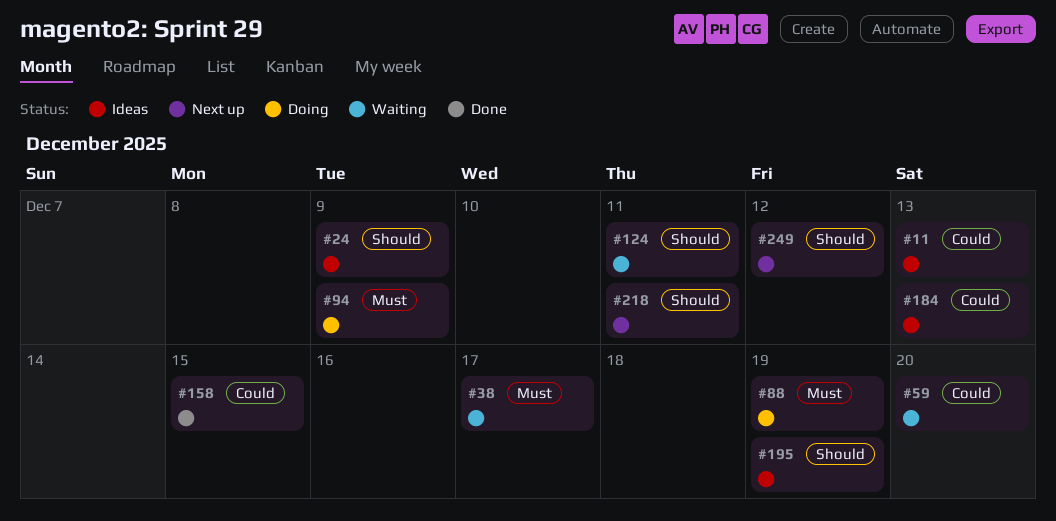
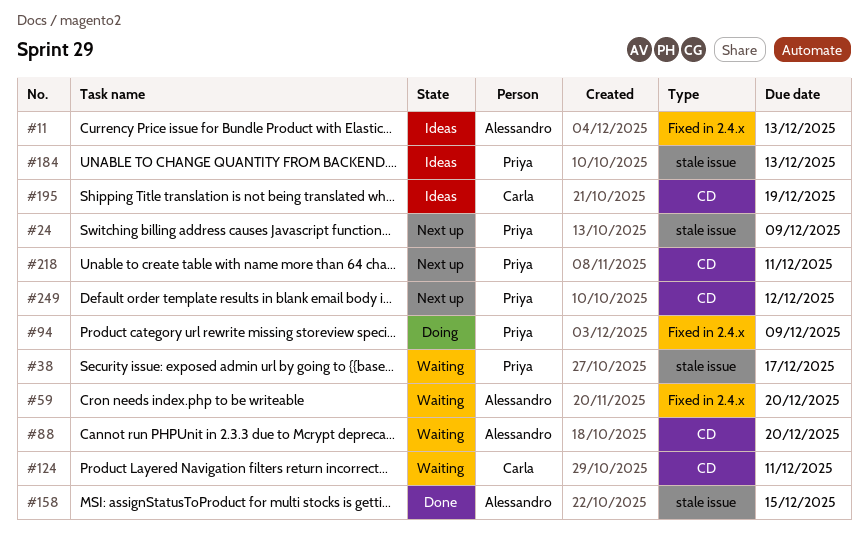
#24, status: Ideas -> Next up
#88, status: Doing -> Waiting
#88, due: Dec 19 -> Dec 20

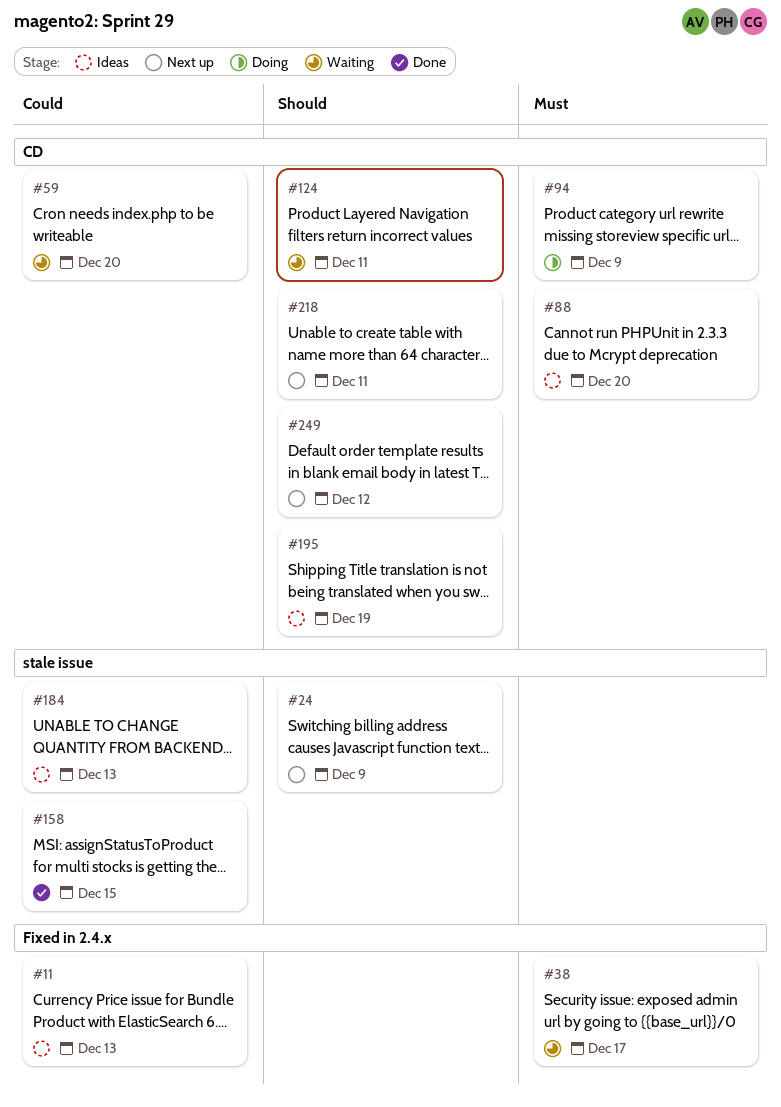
#38, label: stale issue -> Fixed in 2.4.x
#59, label: Fixed in 2.4.x -> CD
#88, status: Waiting -> Ideas
#94, label: Fixed in 2.4.x -> CD

